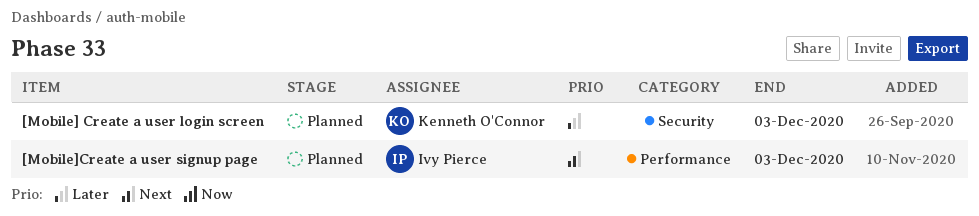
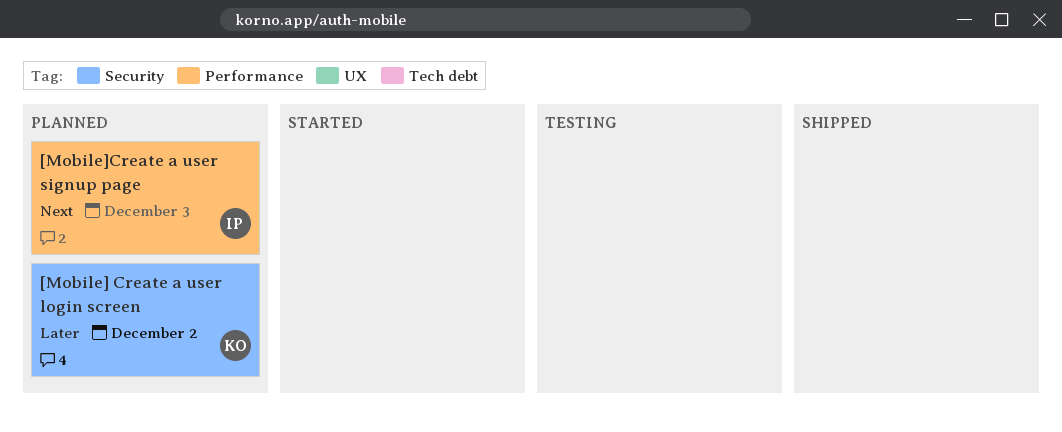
[Mobile] Create a user login screen, due: Dec 3 -> Dec 2

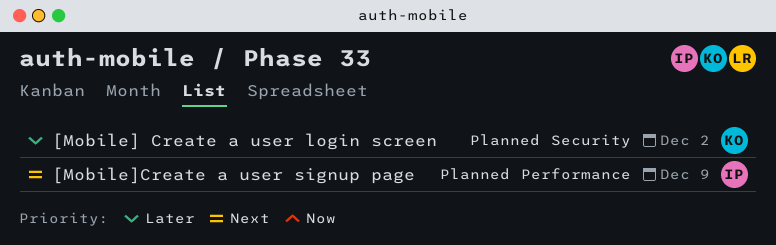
[Mobile]Create a user signup page, due: Dec 3 -> Dec 9

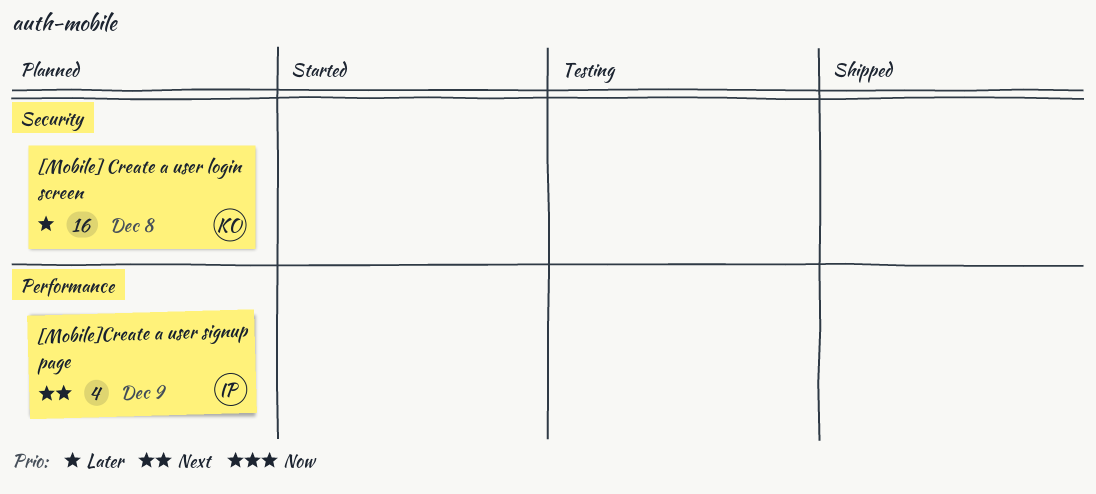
[Mobile] Create a user login screen, due: Dec 2 -> Dec 8

